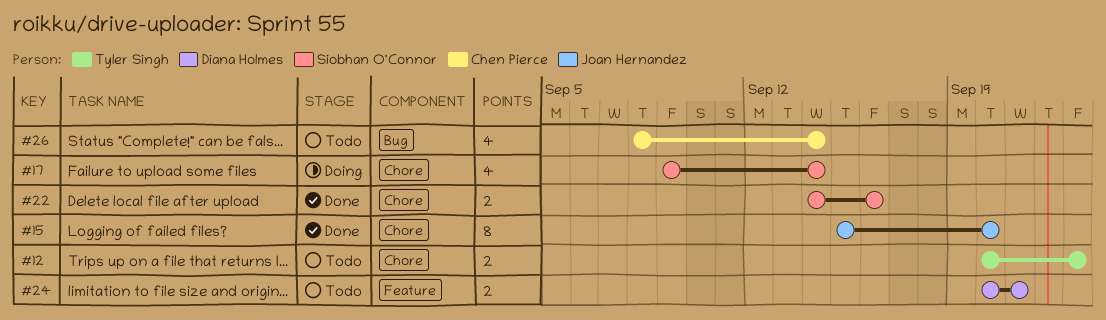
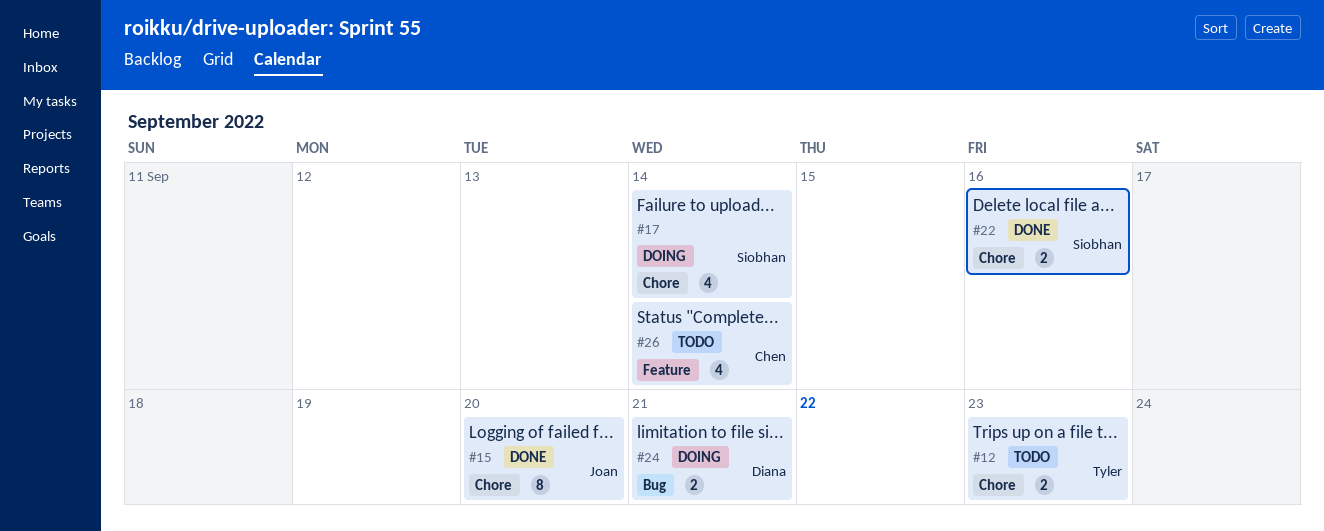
#24, status: Todo -> Doing
#24, label: Feature -> Bug
#26, label: Bug -> Feature

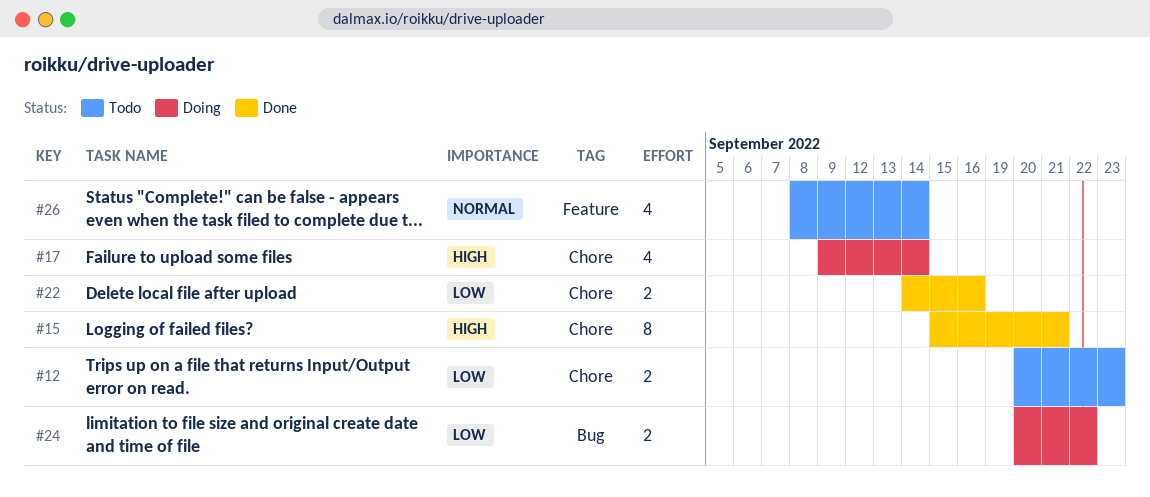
#15, due: Sep 20 -> Sep 21
#24, due: Sep 21 -> Sep 22

